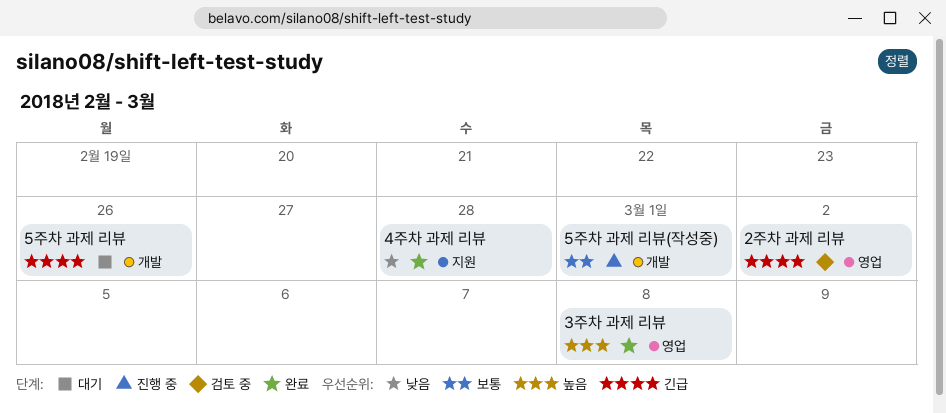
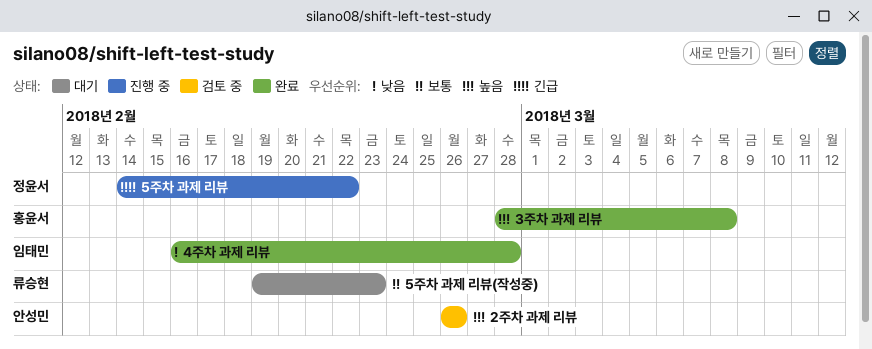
2주차 과제 리뷰, priority: 긴급 -> 높음
2주차 과제 리뷰, due: Mar 2 -> Feb 26
5주차 과제 리뷰, status: 대기 -> 진행 중
5주차 과제 리뷰, due: Feb 26 -> Feb 22
5주차 과제 리뷰(작성중), status: 진행 중 -> 대기
5주차 과제 리뷰(작성중), due: Mar 1 -> Feb 23

